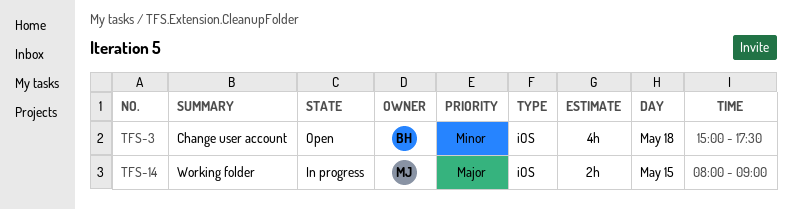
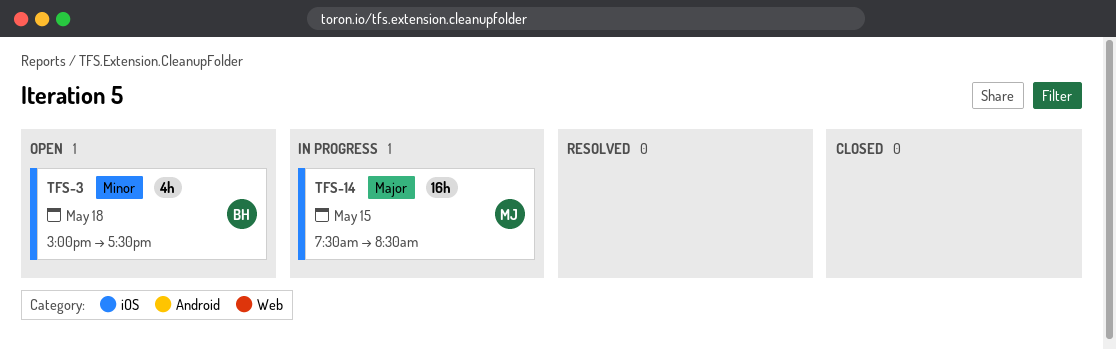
TFS-14, estimate: 2h -> 16h
TFS-14, begins: 08:00 -> 07:30
TFS-14, ends: 09:00 -> 08:30

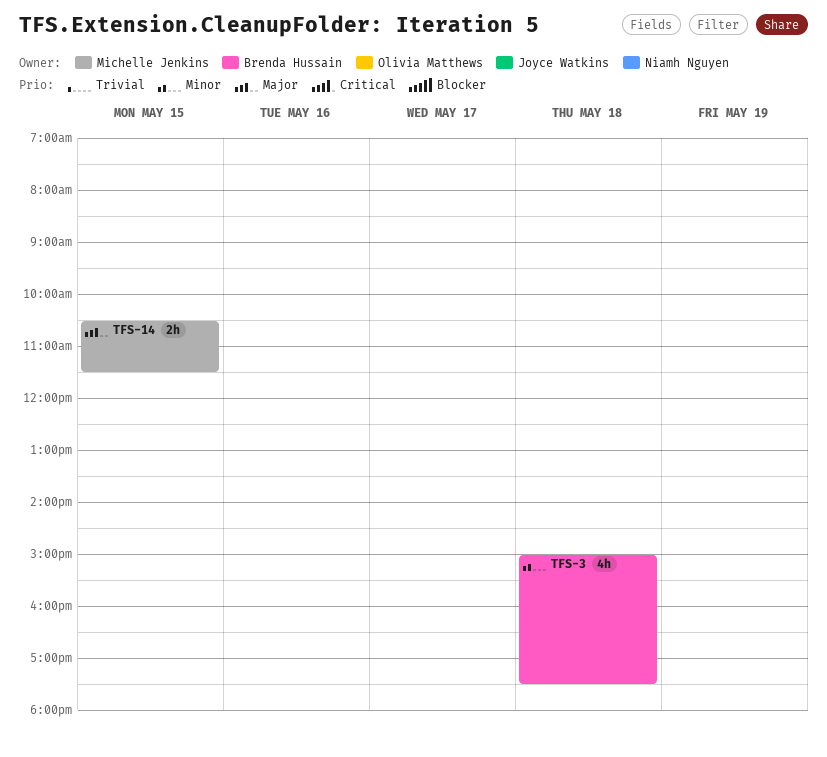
TFS-14, estimate: 16h -> 2h
TFS-14, begins: 07:30 -> 10:30
TFS-14, ends: 08:30 -> 11:30

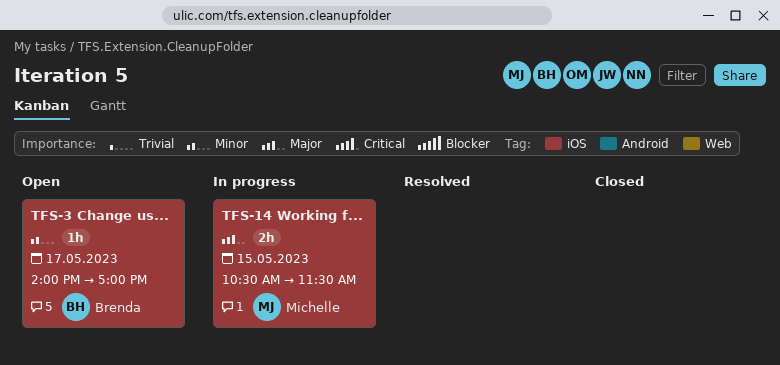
TFS-3, estimate: 4h -> 1h
TFS-3, day: May 18 -> May 17
TFS-3, begins: 15:00 -> 14:00
TFS-3, ends: 17:30 -> 17:00

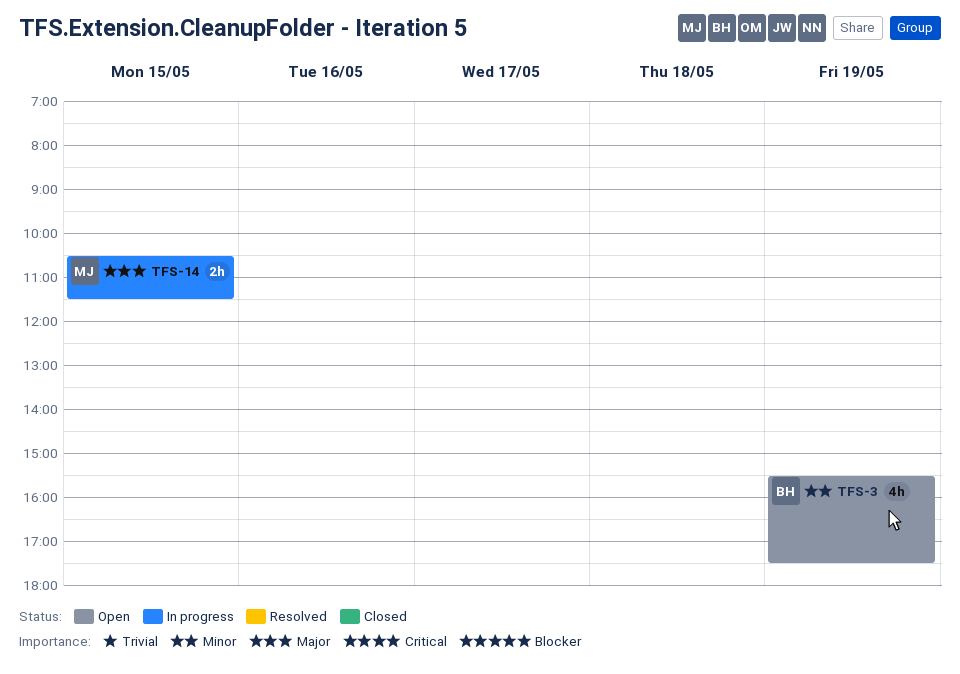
TFS-3, estimate: 1h -> 4h
TFS-3, day: May 17 -> May 19
TFS-3, begins: 14:00 -> 15:30
TFS-3, ends: 17:00 -> 17:30

